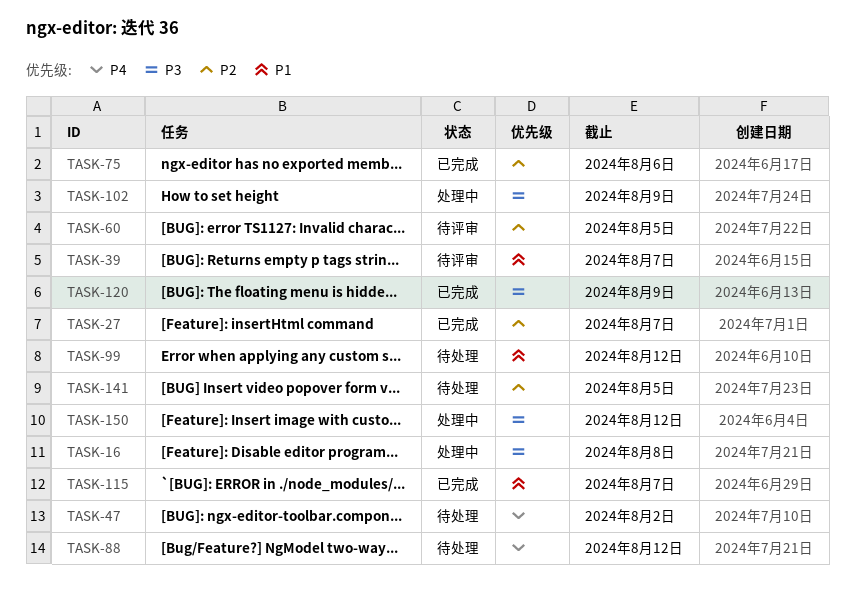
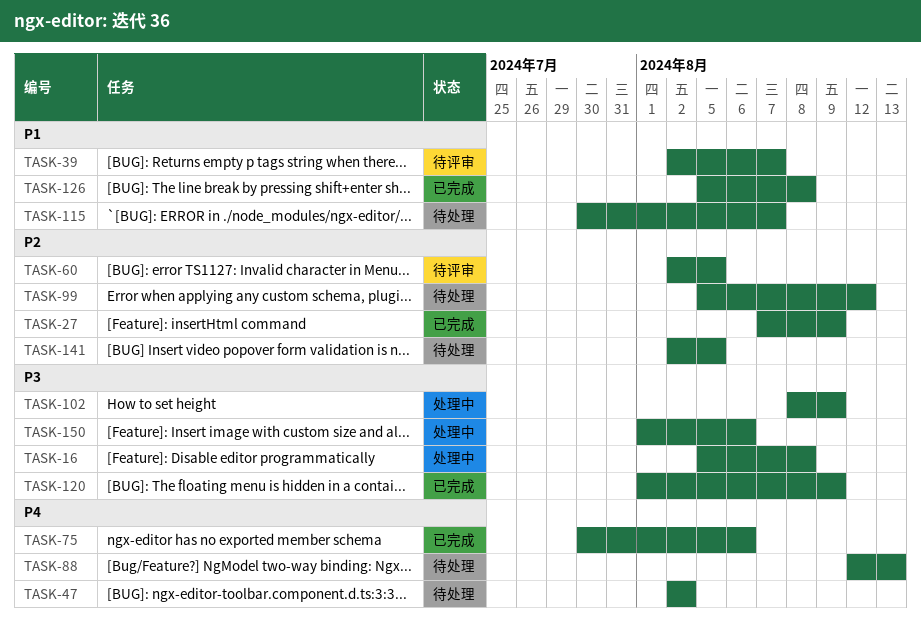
TASK-27, due: Aug 7 -> Aug 9
TASK-75, priority: P2 -> P4
TASK-88, due: Aug 12 -> Aug 13
TASK-99, priority: P1 -> P2
TASK-115, status: 已完成 -> 待处理
TASK-126: none -> present
TASK-150, due: Aug 12 -> Aug 6

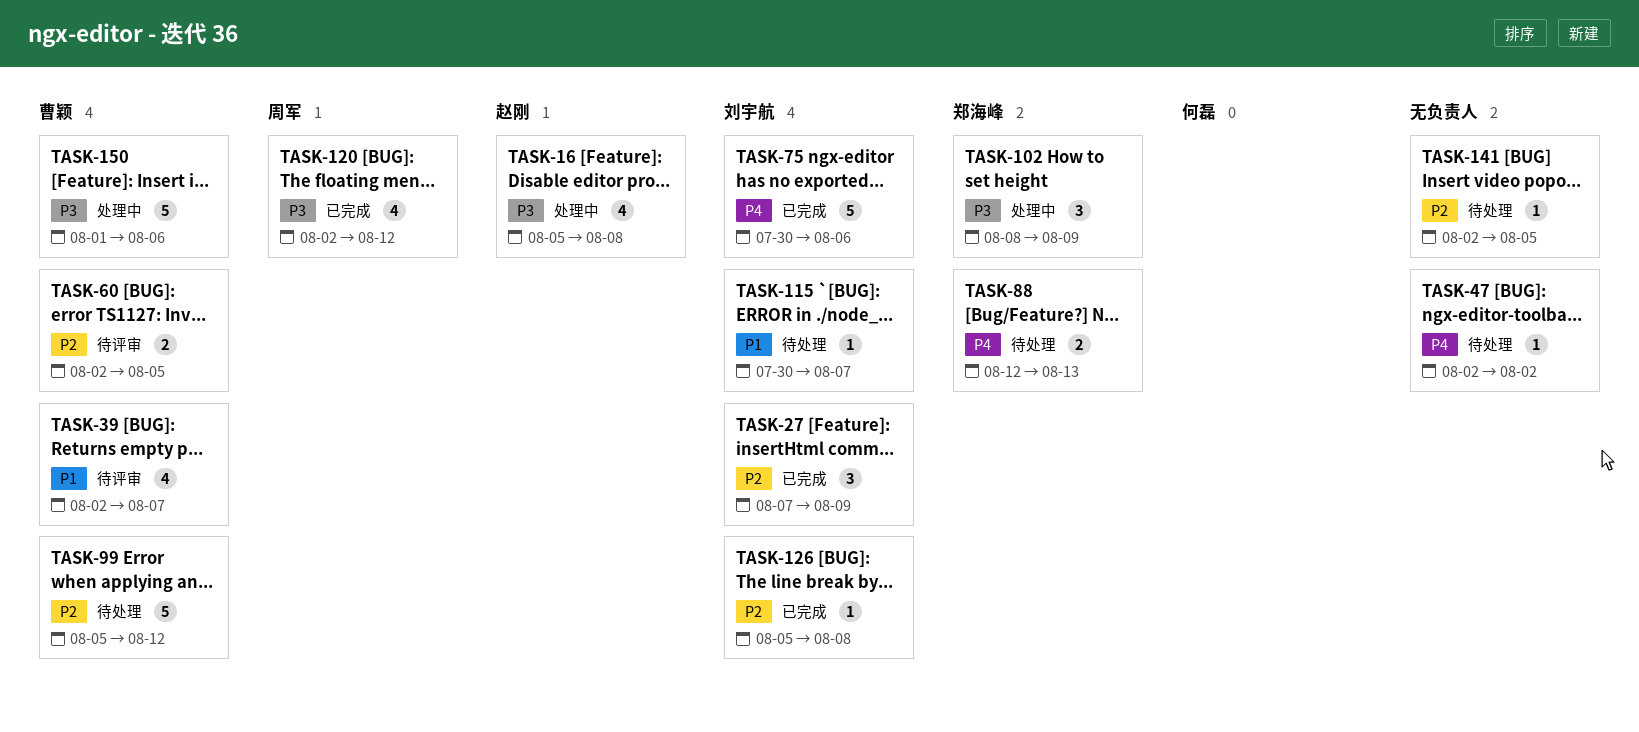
TASK-120, start: Aug 1 -> Aug 2
TASK-120, due: Aug 9 -> Aug 12
TASK-126, priority: P1 -> P2

